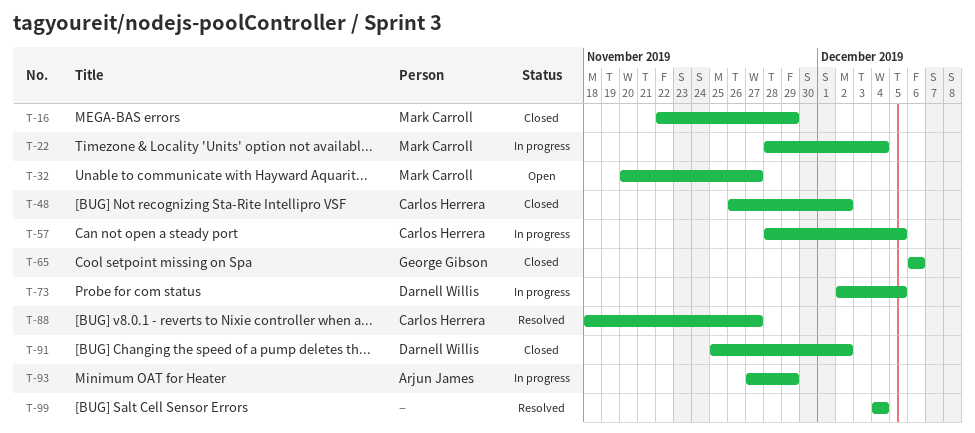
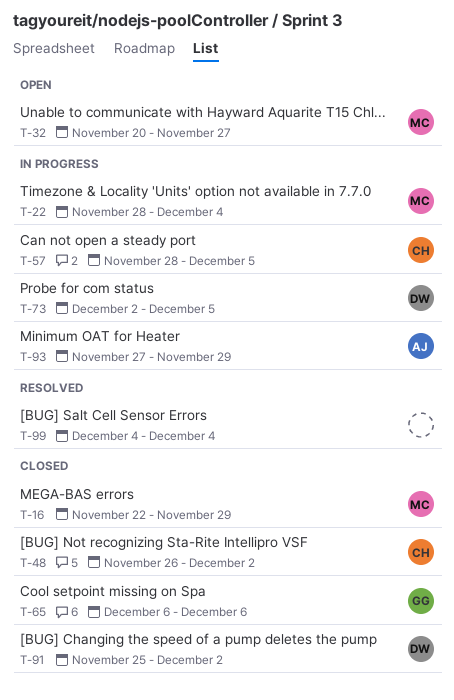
T-88: present -> none

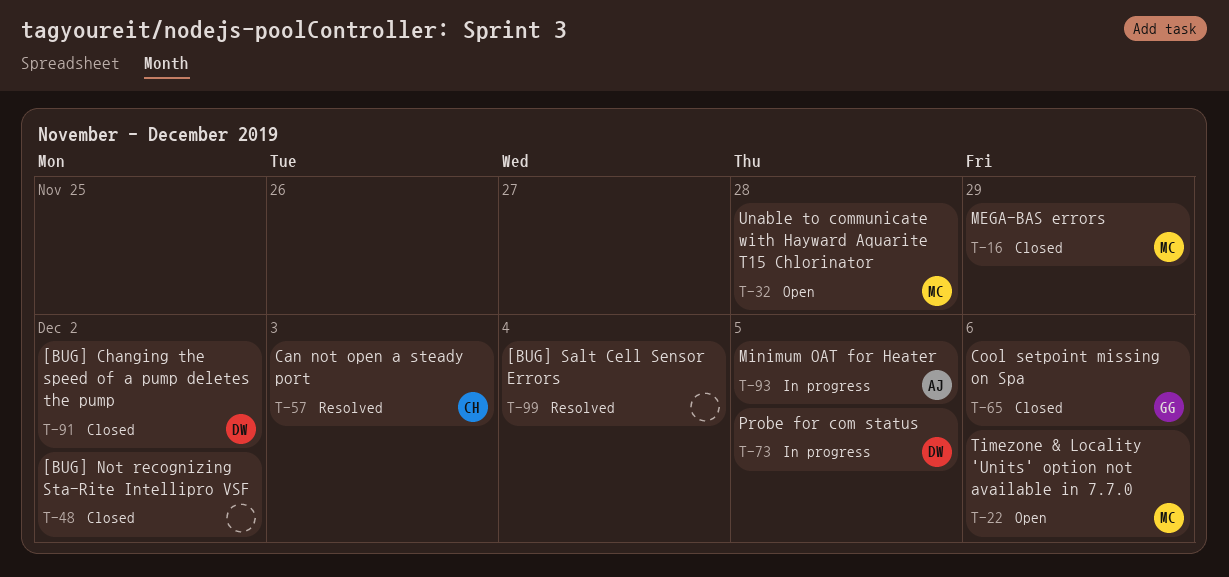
T-22, status: In progress -> Open
T-22, due: Dec 4 -> Dec 6
T-32, due: Nov 27 -> Nov 28
T-48, owner: CH -> none
T-57, status: In progress -> Resolved
T-57, due: Dec 5 -> Dec 3
T-93, due: Nov 29 -> Dec 5

